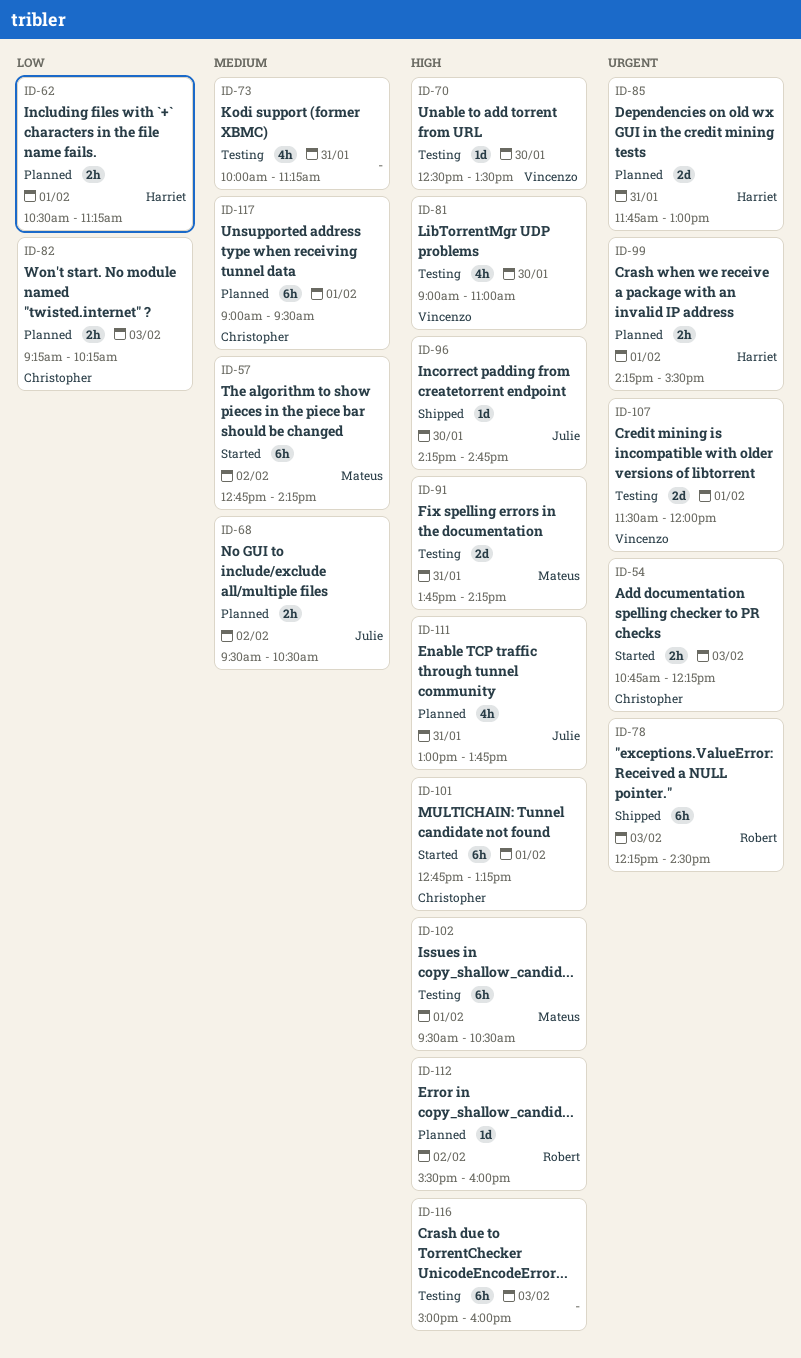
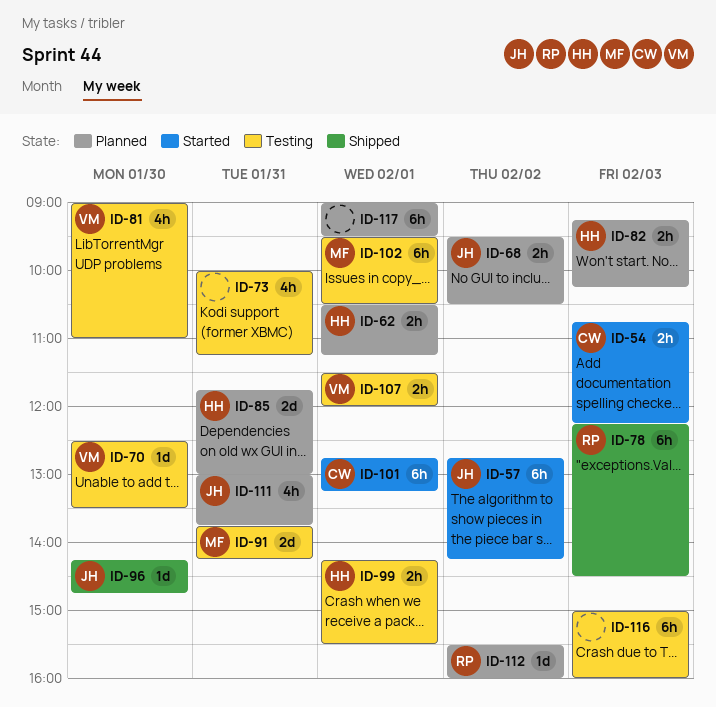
ID-57, owner: Mateus -> Julie
ID-82, owner: Christopher -> Harriet
ID-99, status: Planned -> Testing
ID-107, estimate: 2d -> 2h
ID-117, owner: Christopher -> none

